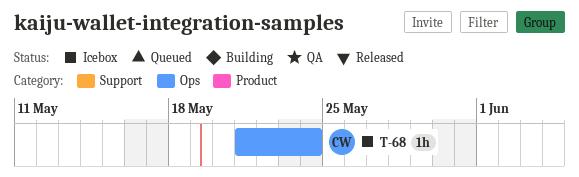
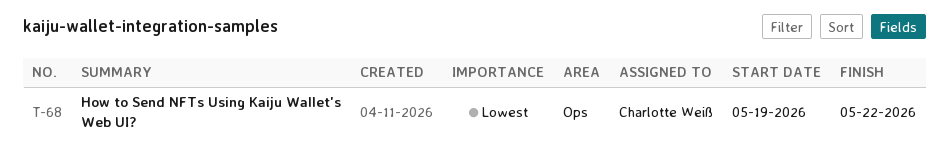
T-68, start: May 21 -> May 19
T-68, due: May 24 -> May 22

